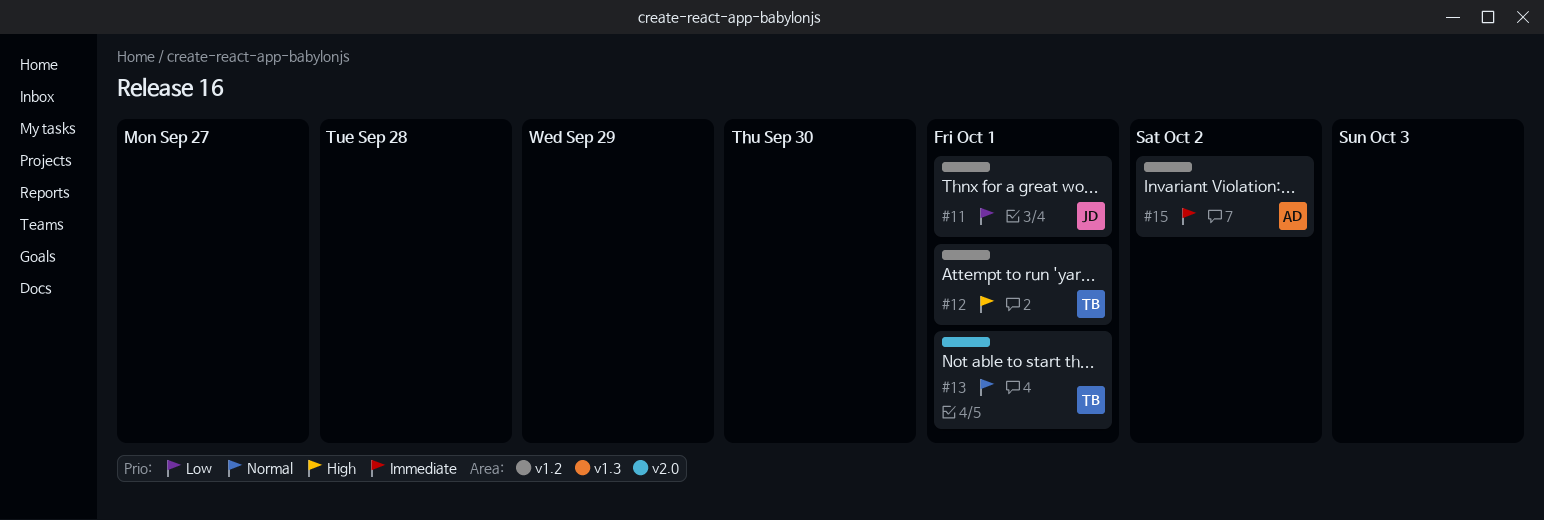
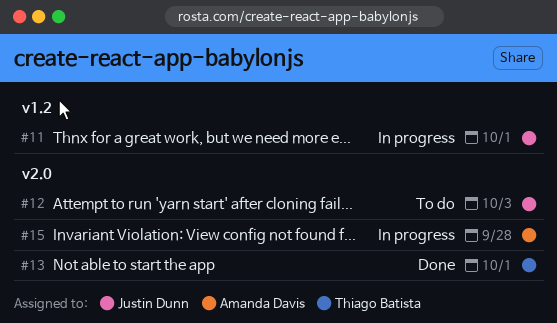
#12, owner: Thiago Batista -> Justin Dunn
#12, label: v1.2 -> v2.0
#12, due: Oct 1 -> Oct 3
#15, label: v1.2 -> v2.0
#15, due: Oct 2 -> Sep 28

